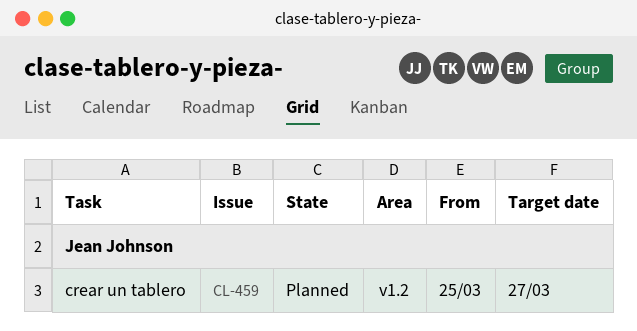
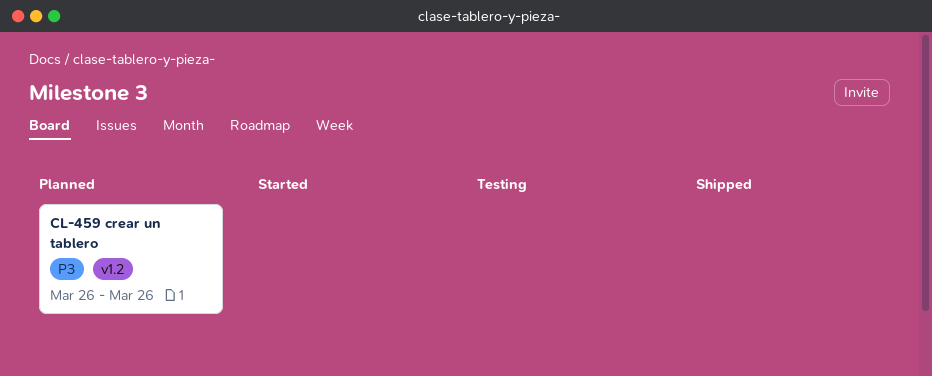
CL-459, start: Mar 25 -> Mar 26
CL-459, due: Mar 27 -> Mar 26

